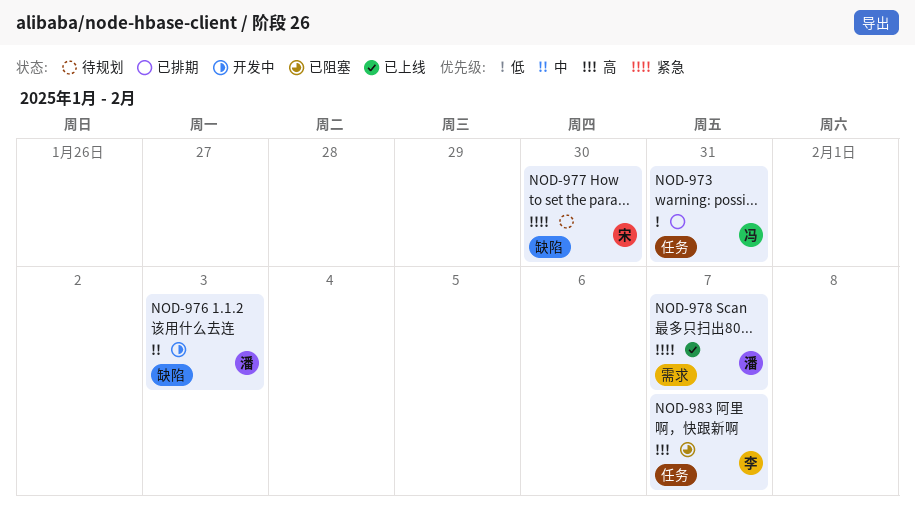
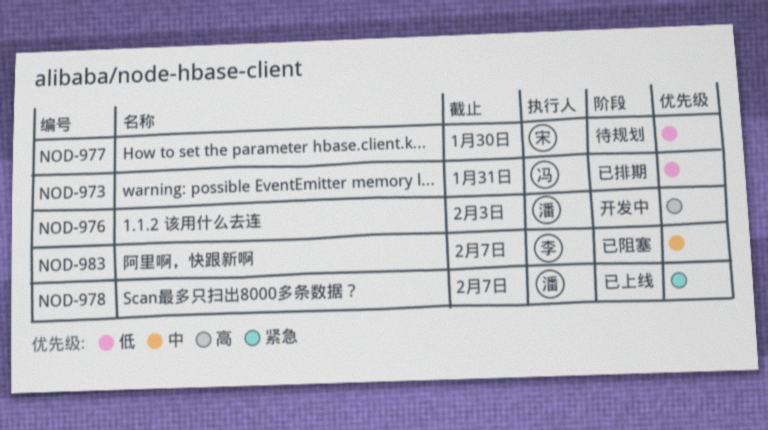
NOD-976, priority: 中 -> 高
NOD-977, priority: 紧急 -> 低
NOD-983, priority: 高 -> 中

